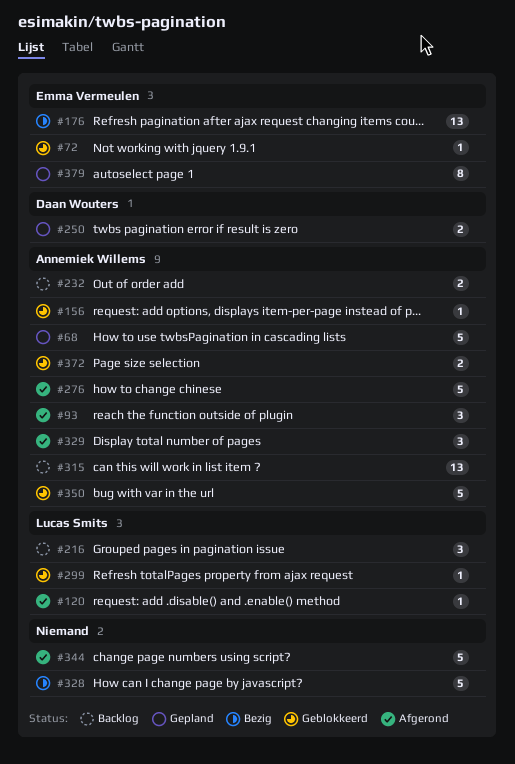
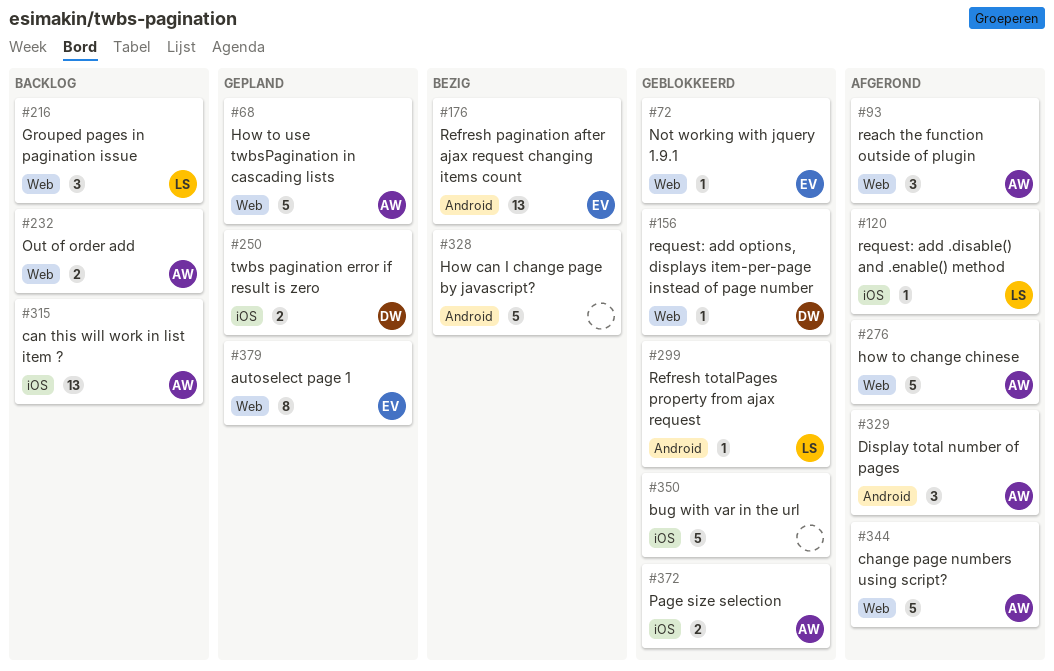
#156, owner: Annemiek Willems -> Daan Wouters
#344, owner: none -> Annemiek Willems
#350, owner: Annemiek Willems -> none

